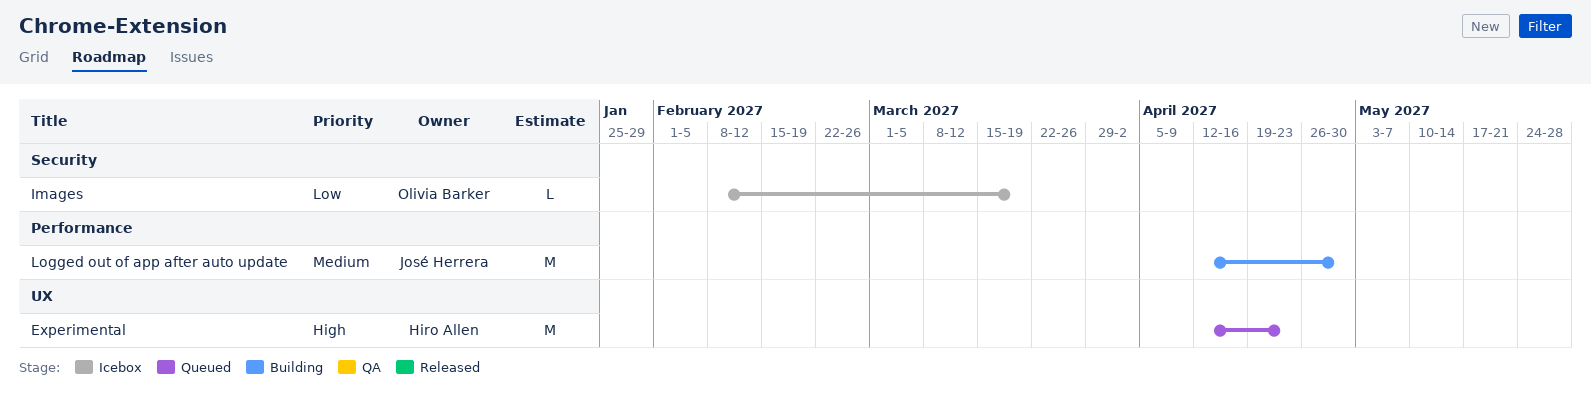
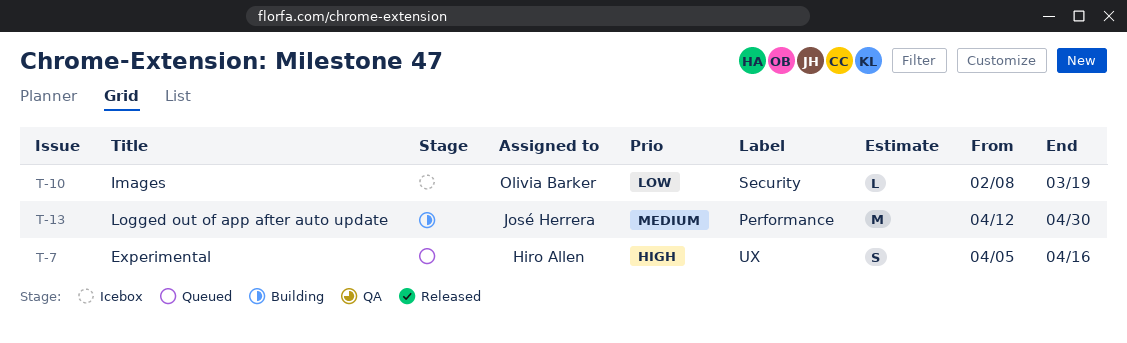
Experimental, estimate: M -> S
Experimental, start: Apr 12 -> Apr 5
Experimental, due: Apr 23 -> Apr 16

